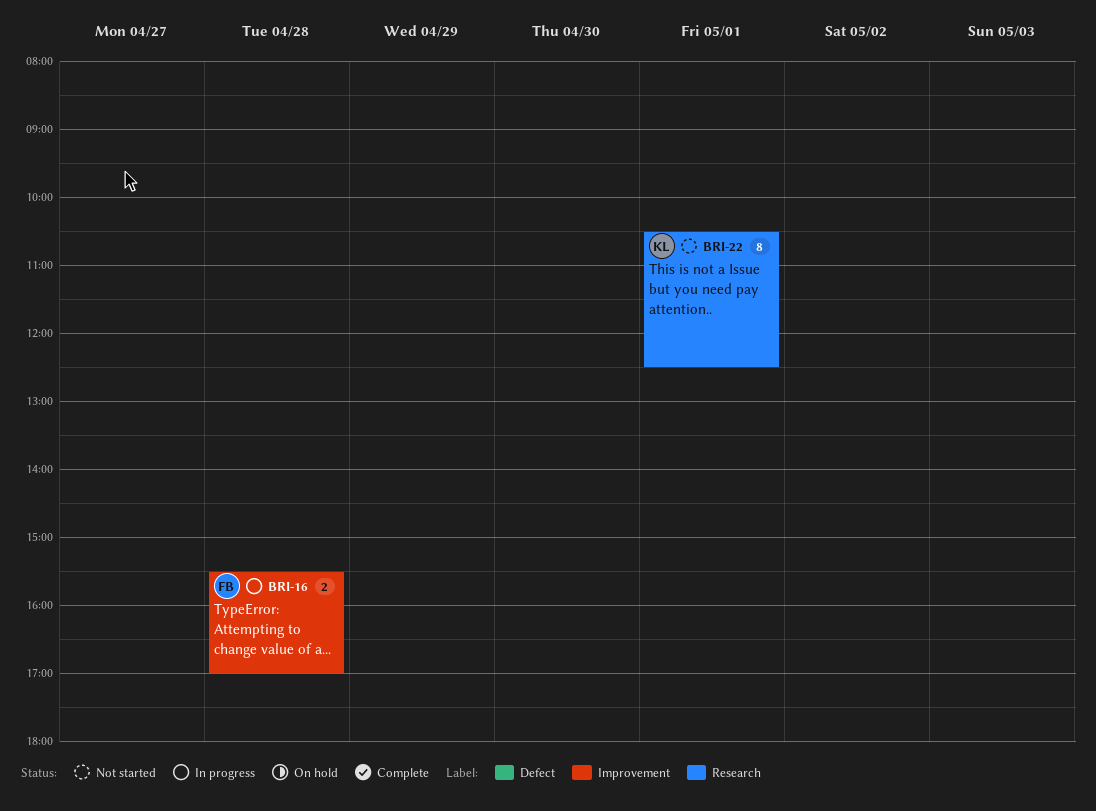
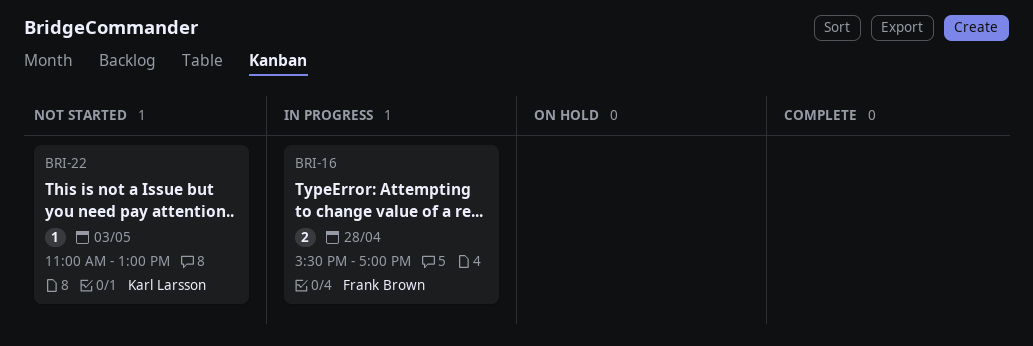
BRI-22, estimate: 8 -> 1
BRI-22, day: May 1 -> May 3
BRI-22, begins: 10:30 -> 11:00
BRI-22, ends: 12:30 -> 13:00

